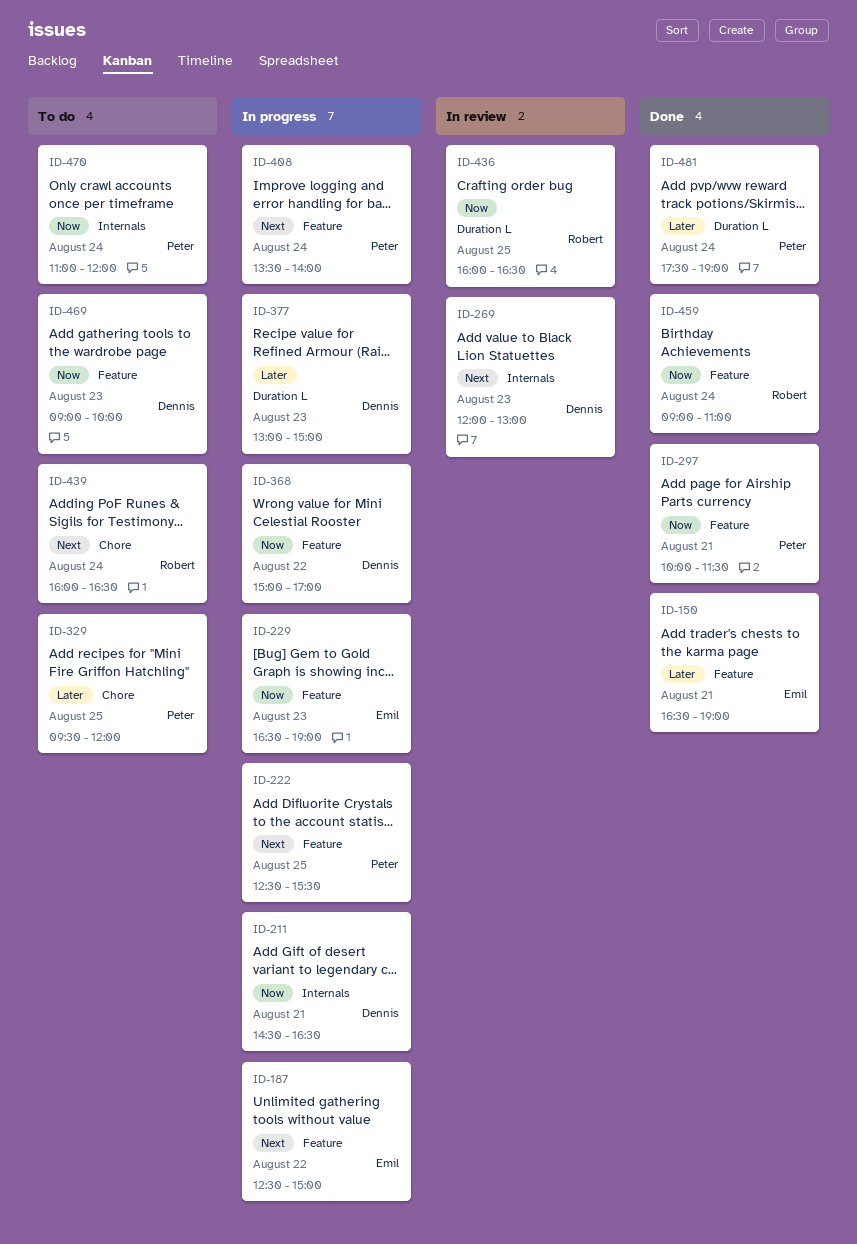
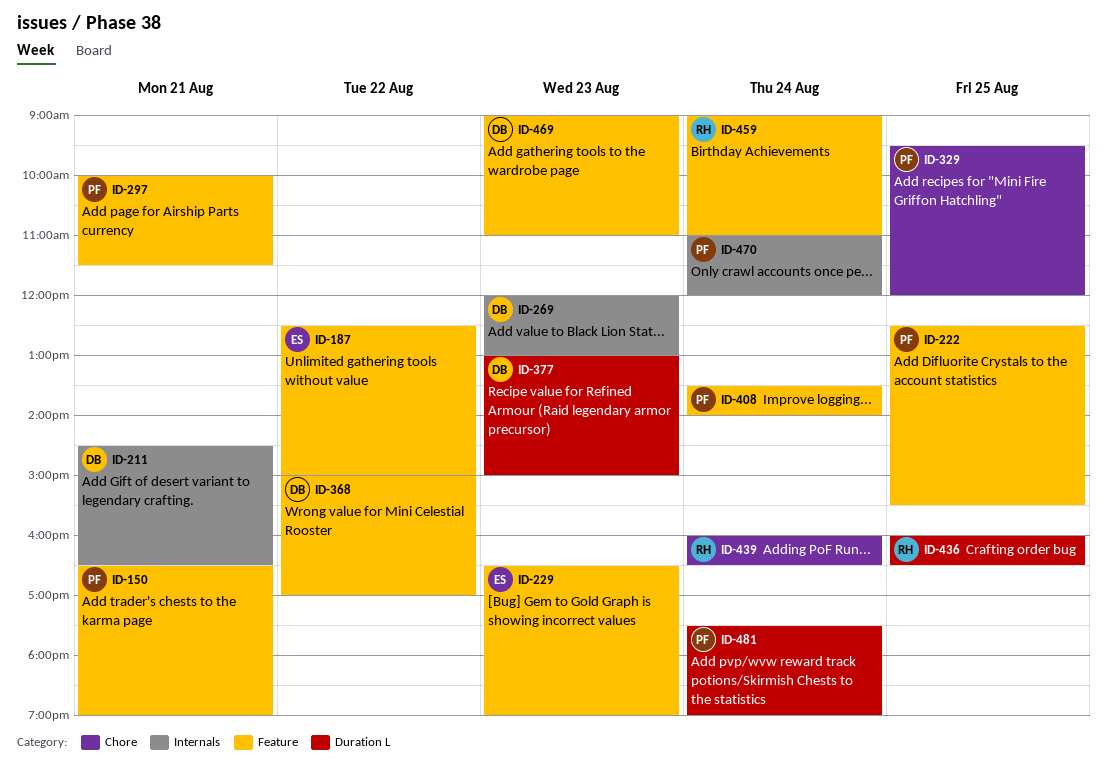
ID-150, owner: Emil -> Peter
ID-469, ends: 10:00 -> 11:00

